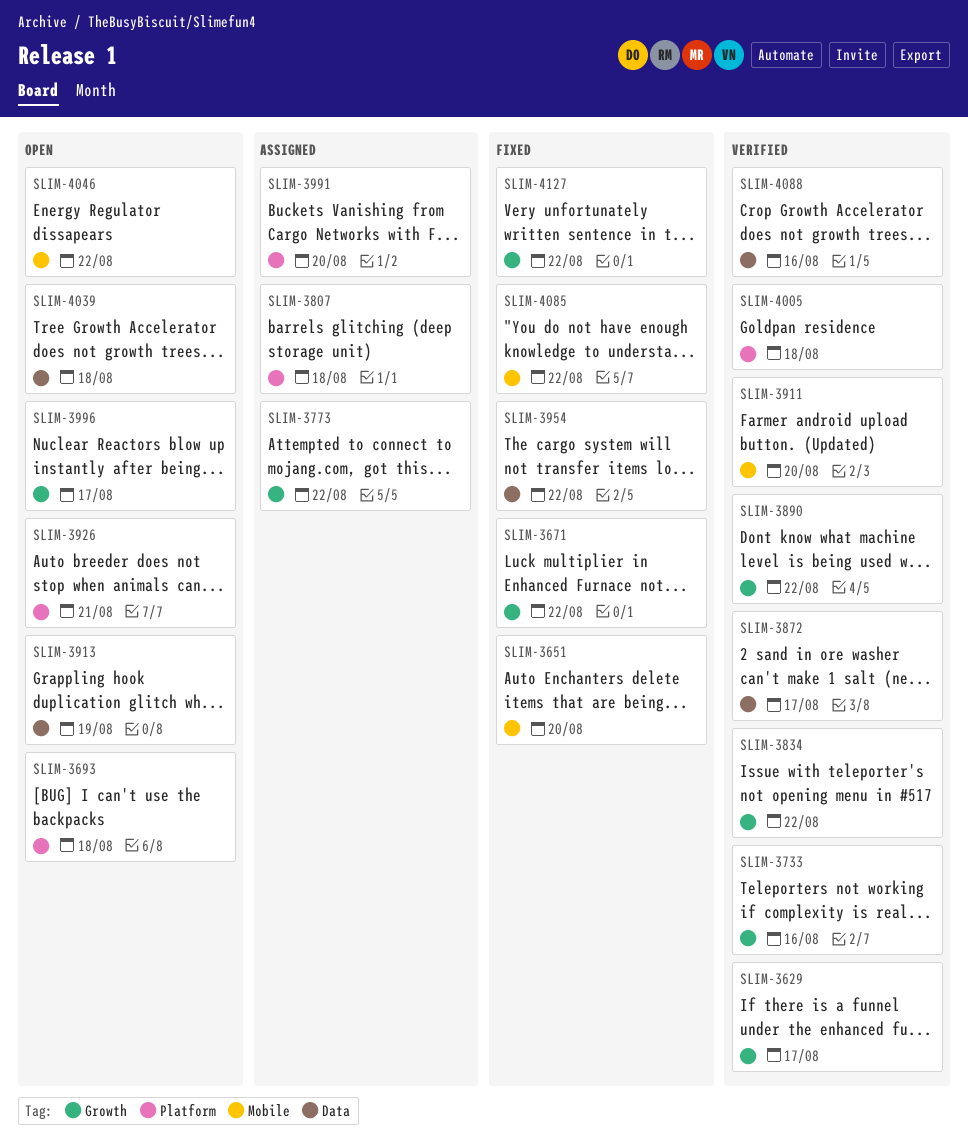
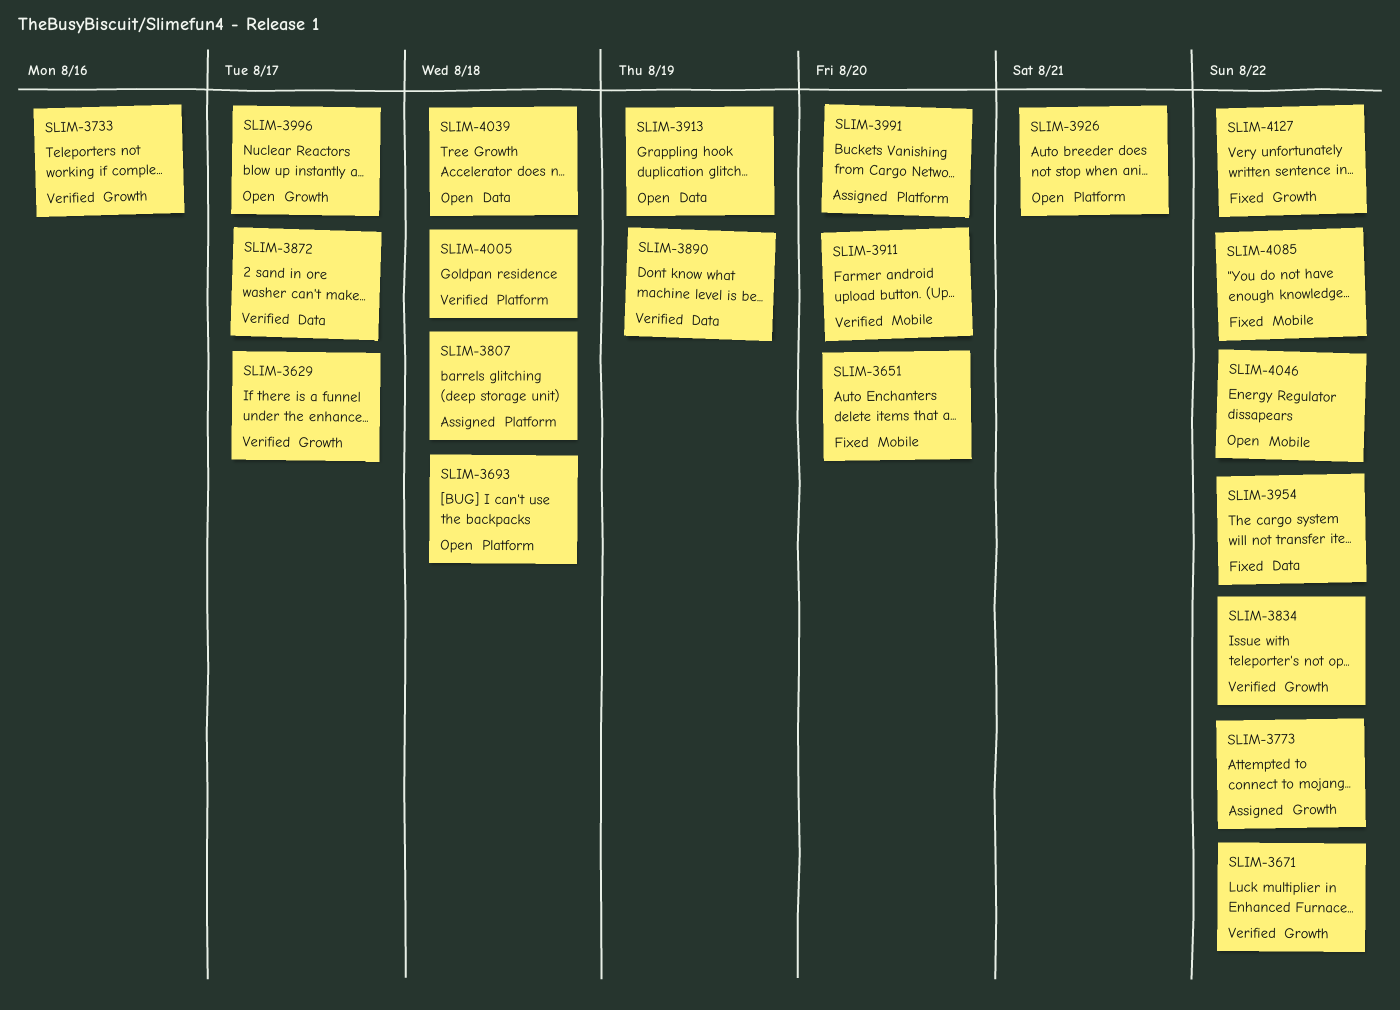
SLIM-3671, status: Fixed -> Verified
SLIM-3890, label: Growth -> Data
SLIM-3890, due: Aug 22 -> Aug 19
SLIM-4088: present -> none

